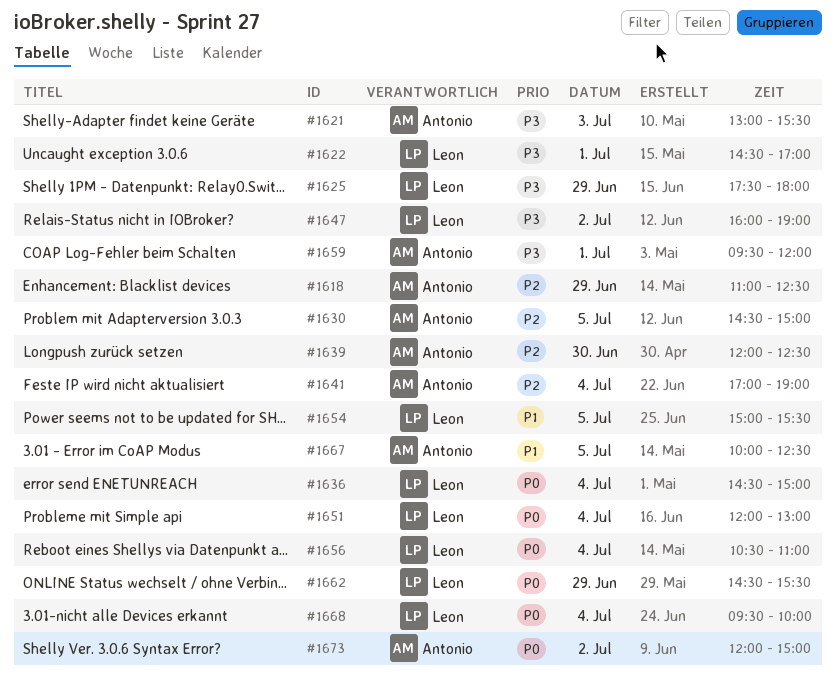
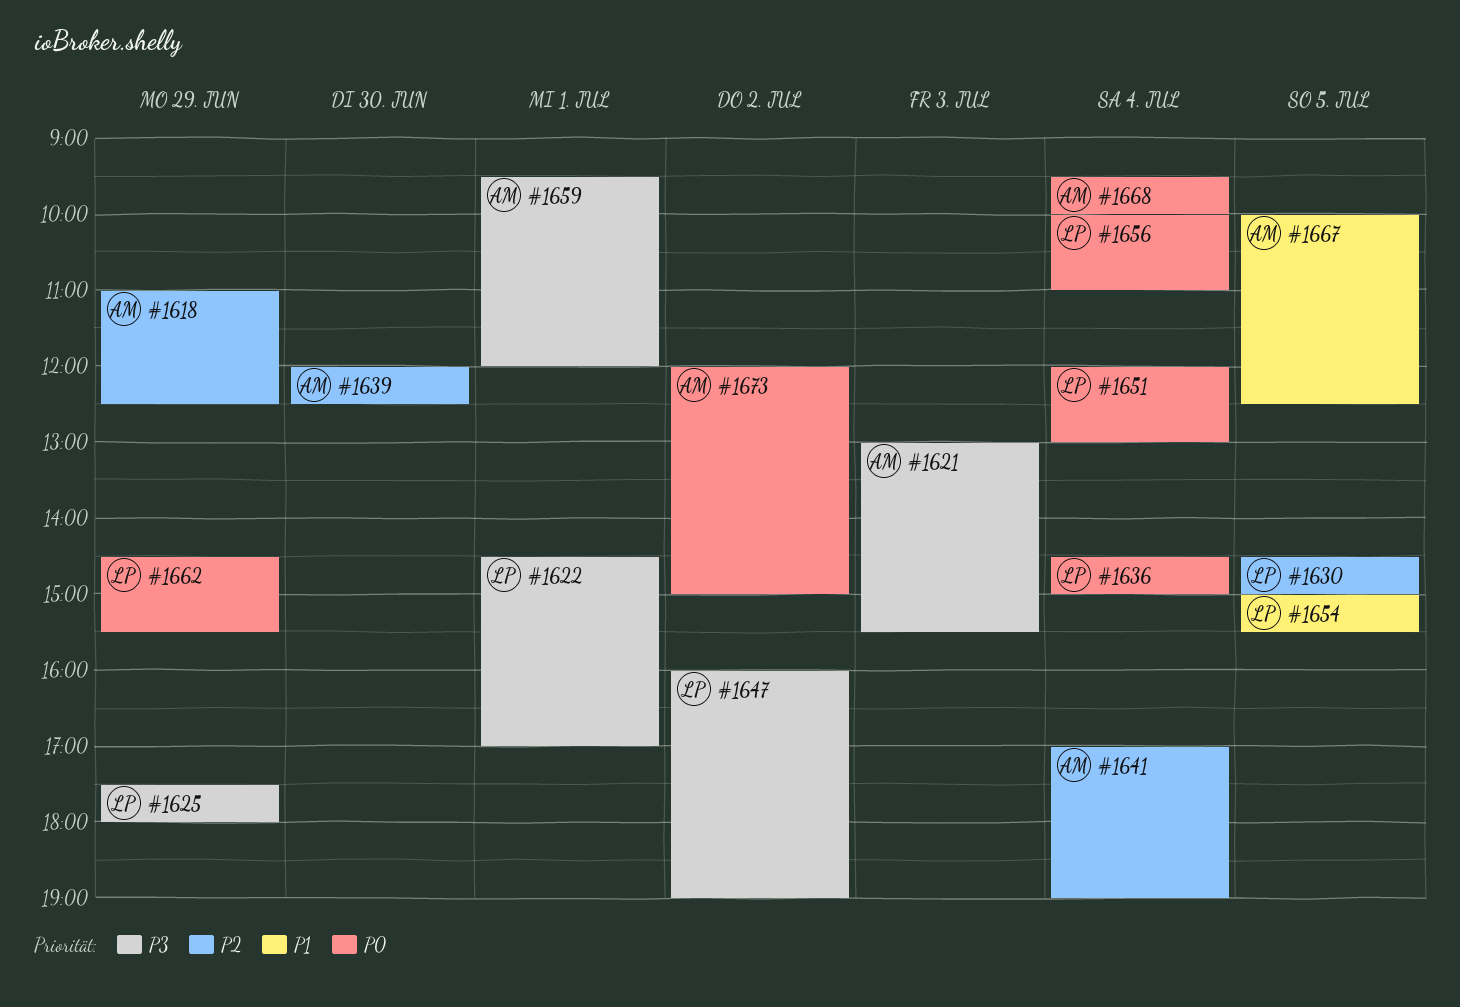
#1630, owner: Antonio -> Leon
#1656, begins: 10:30 -> 10:00
#1668, owner: Leon -> Antonio

